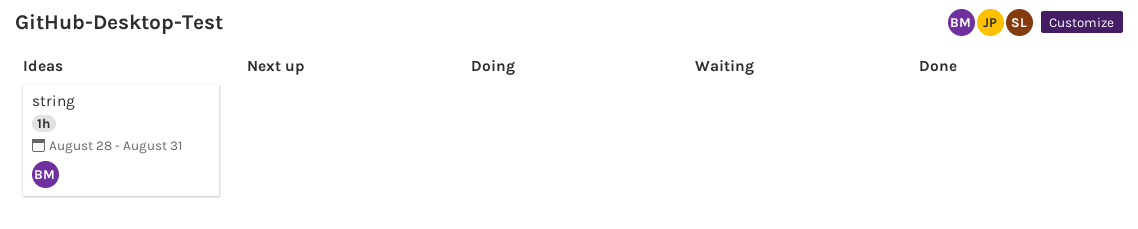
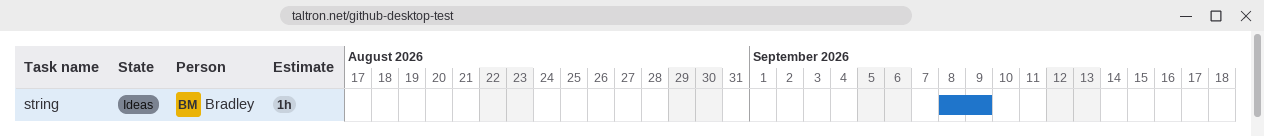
string, start: Aug 28 -> Sep 8
string, due: Aug 31 -> Sep 9

